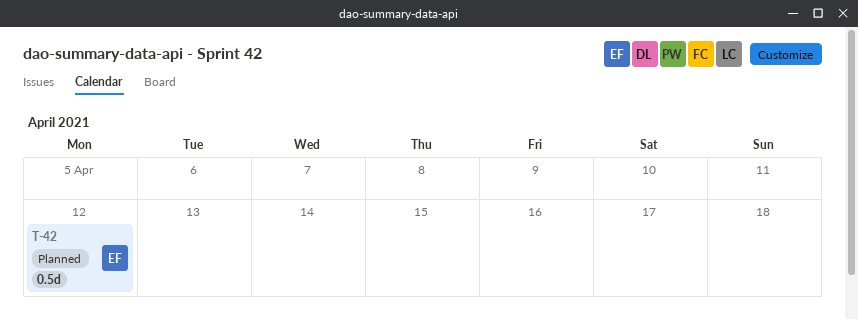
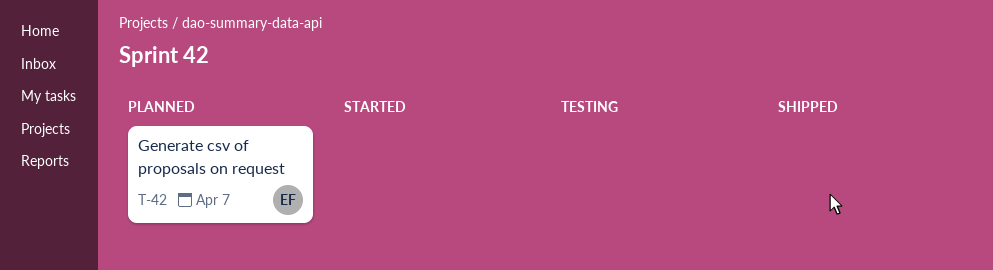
T-42, due: Apr 12 -> Apr 7

